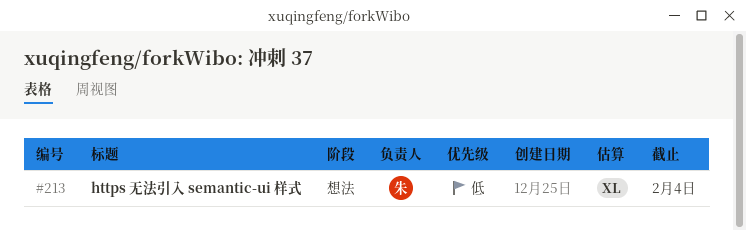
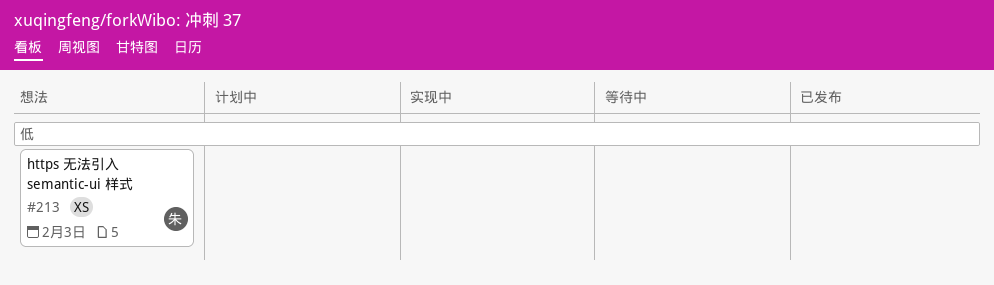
#213, estimate: XL -> XS
#213, due: Feb 4 -> Feb 3

